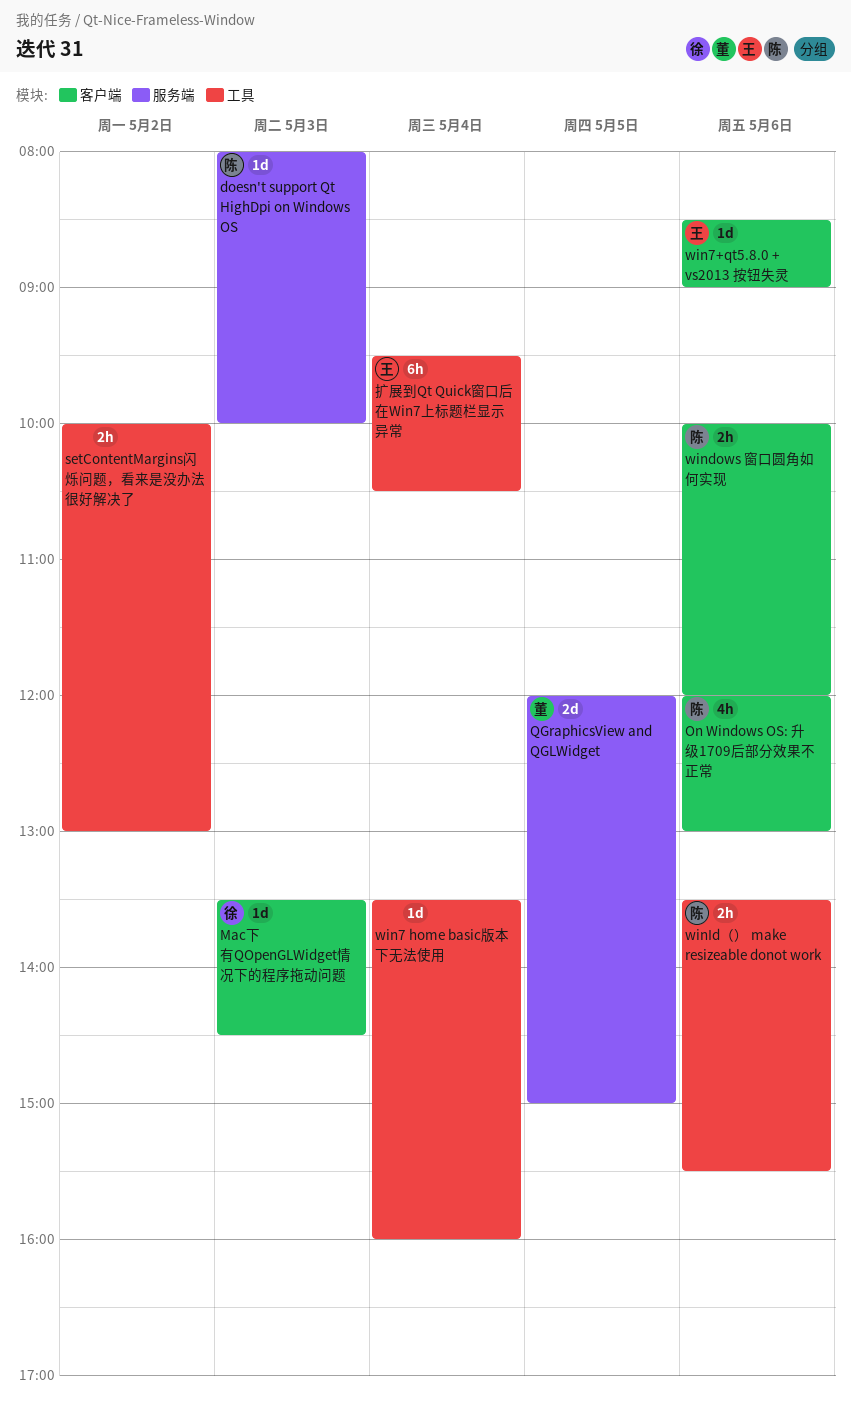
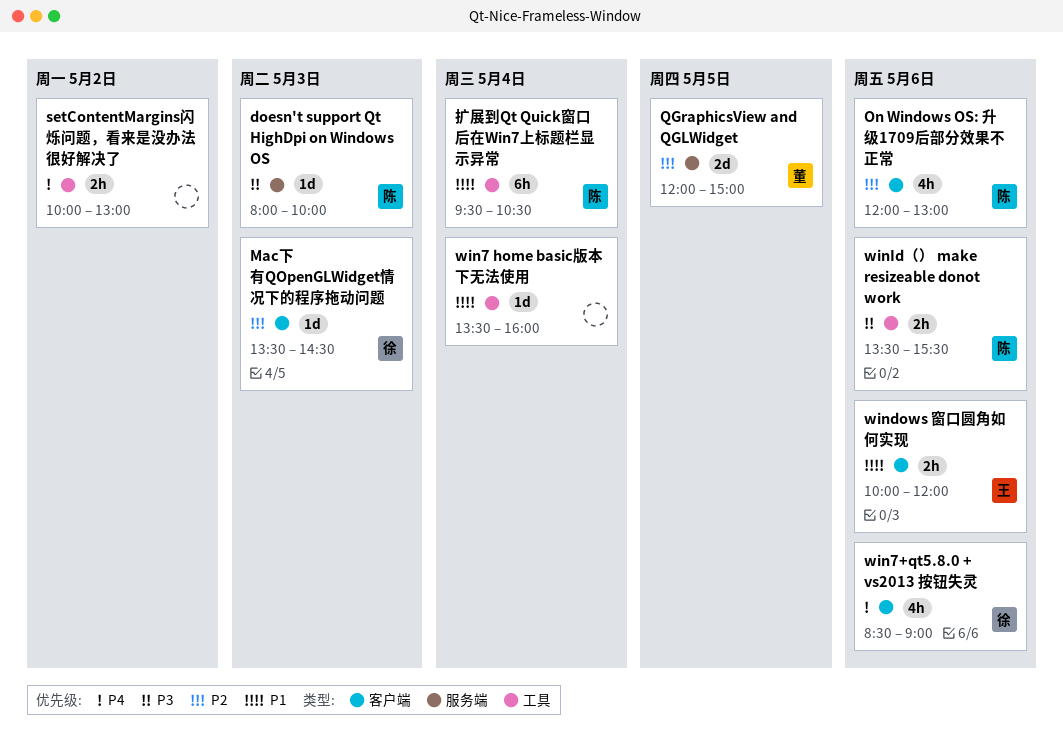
win7+qt5.8.0 + vs2013 按钮失灵, owner: 王 -> 徐
win7+qt5.8.0 + vs2013 按钮失灵, estimate: 1d -> 4h
windows 窗口圆角如何实现, owner: 陈 -> 王
扩展到Qt Quick窗口后在Win7上标题栏显示异常, owner: 王 -> 陈

